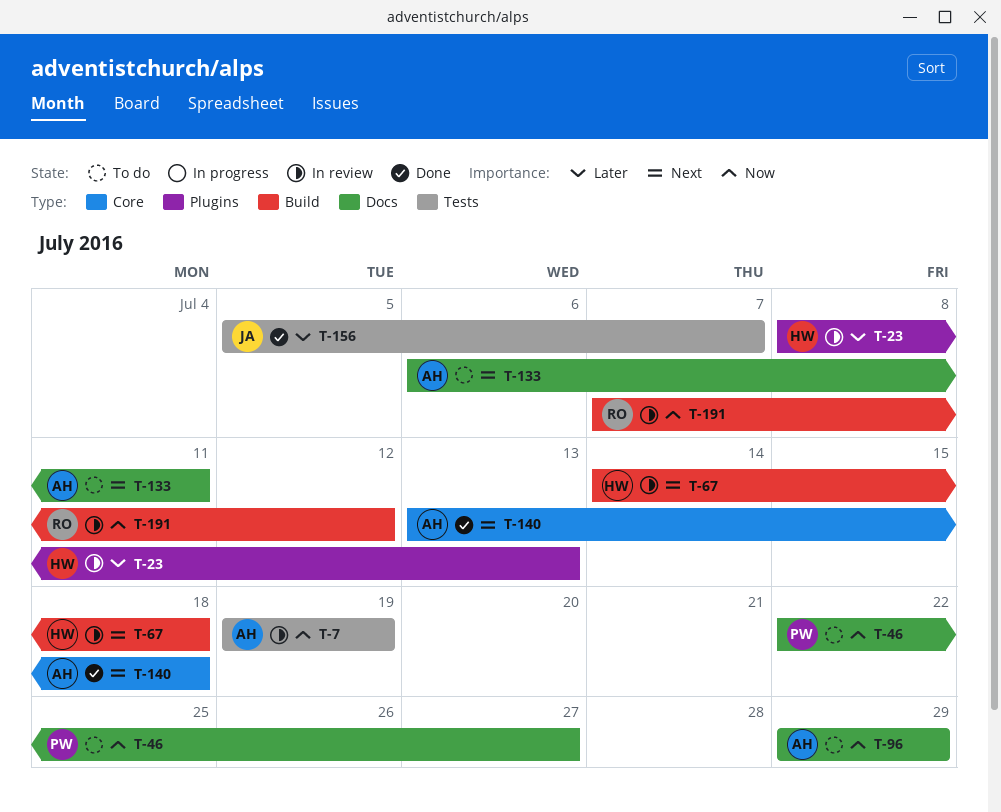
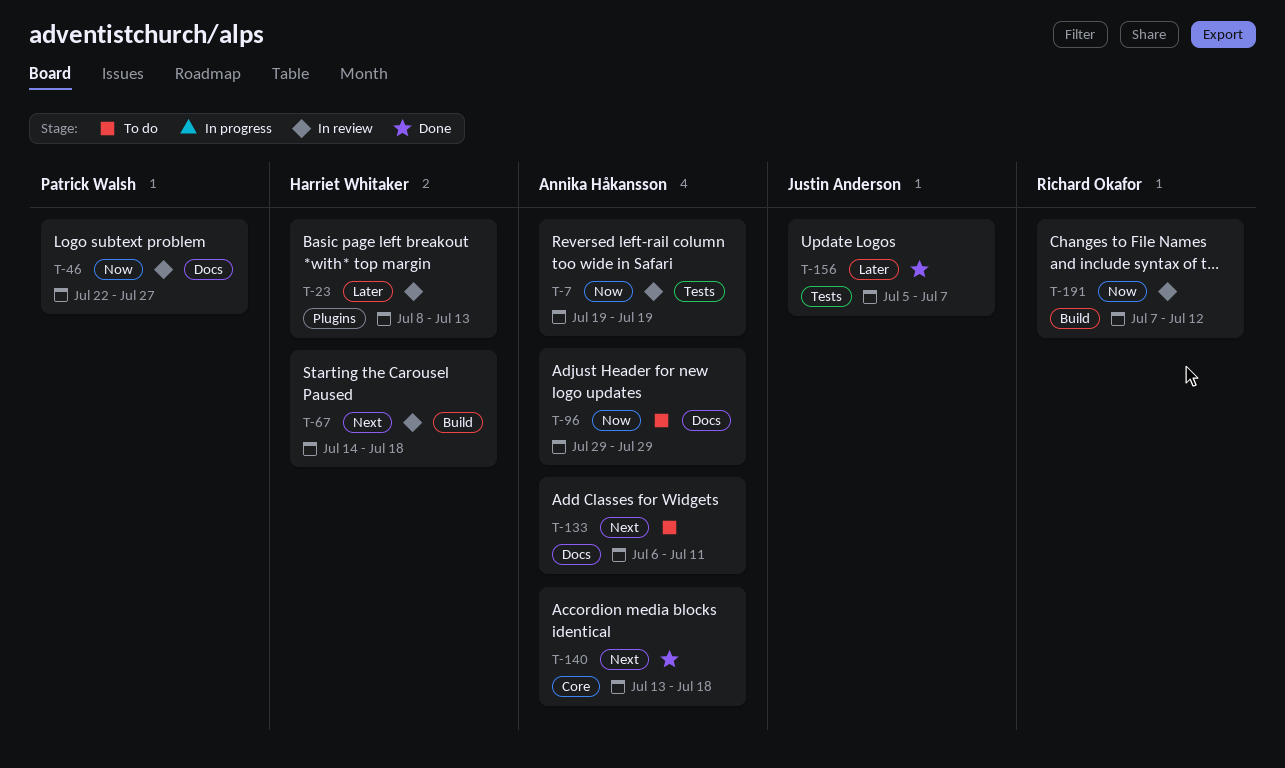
T-46, status: To do -> In review

